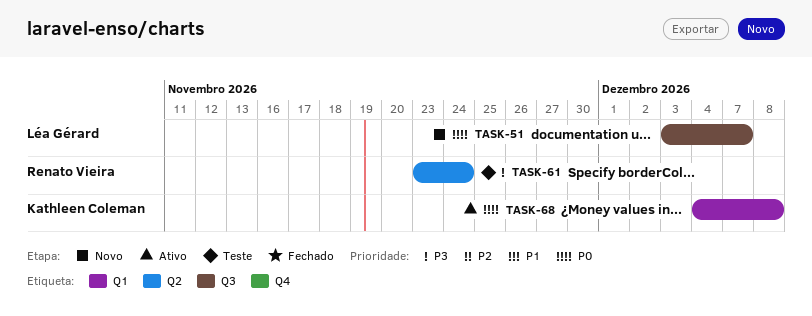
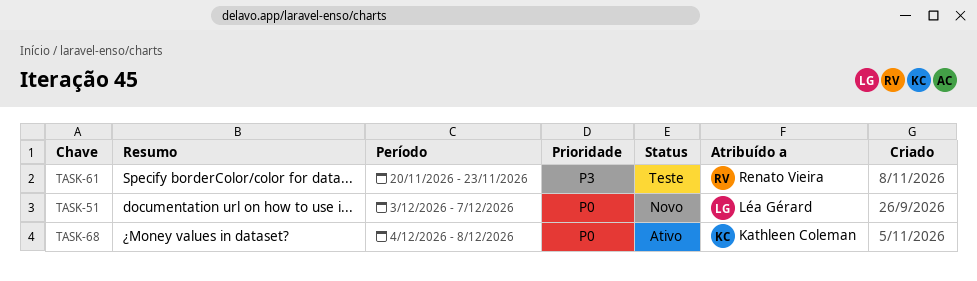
TASK-61, start: Nov 23 -> Nov 20
TASK-61, due: Nov 24 -> Nov 23

